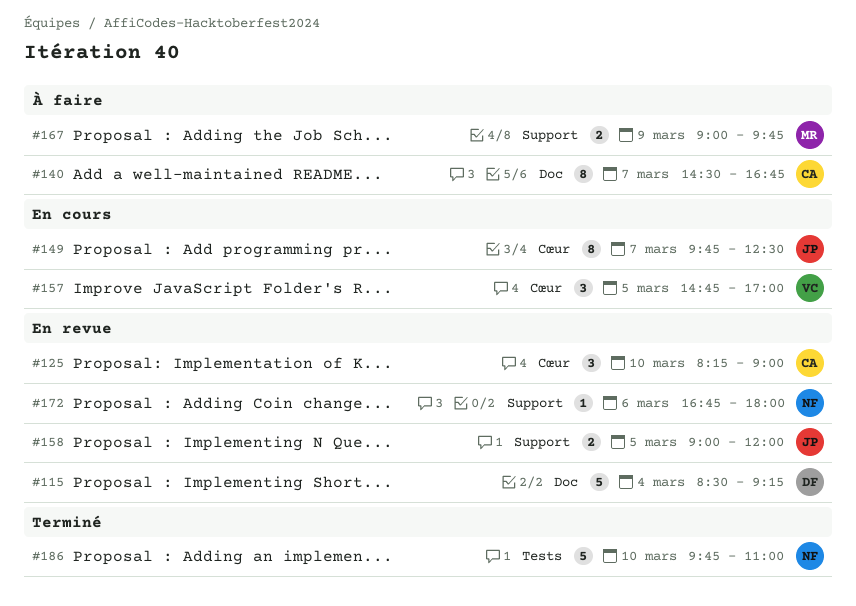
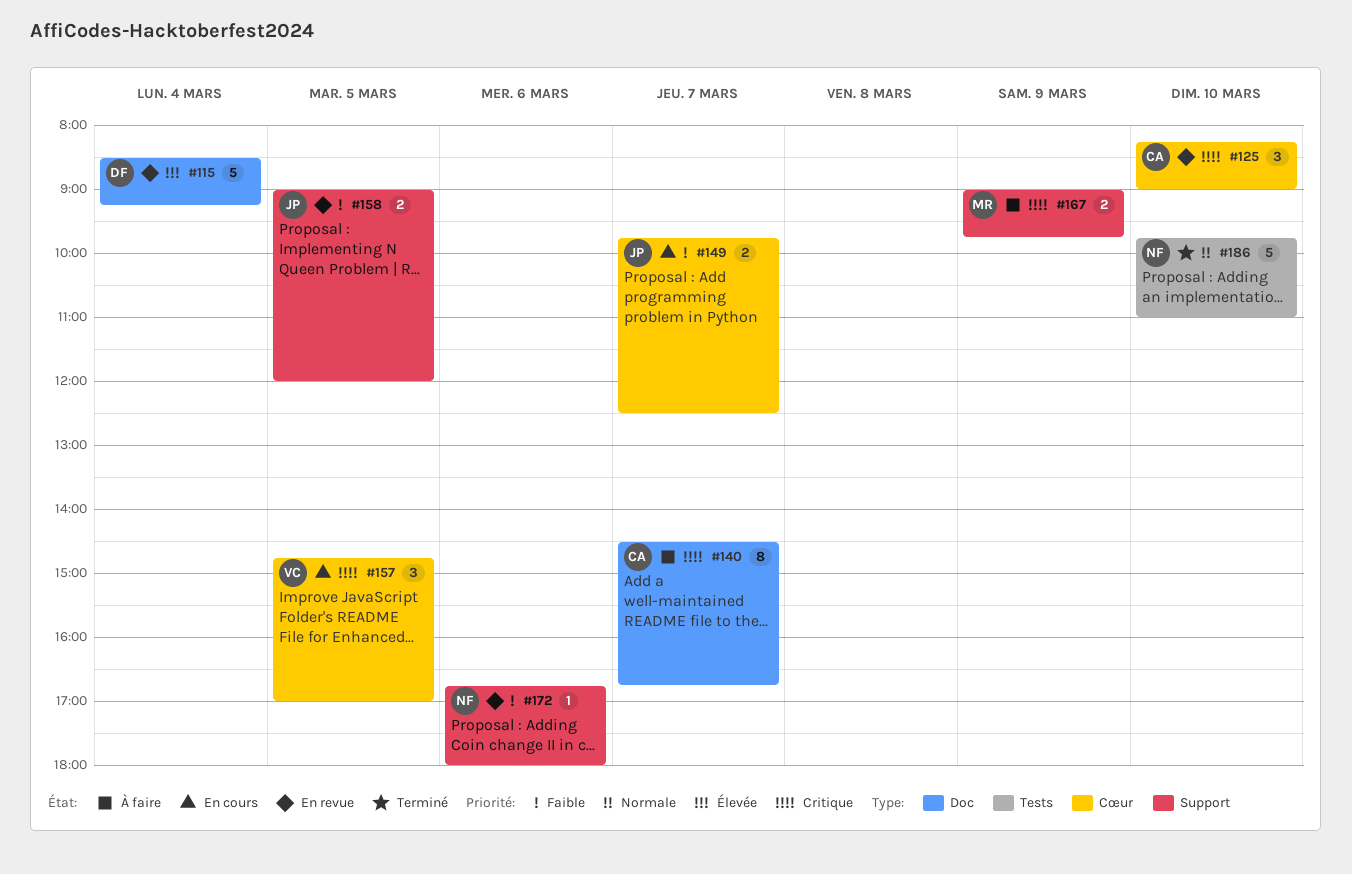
#149, estimate: 8 -> 2

